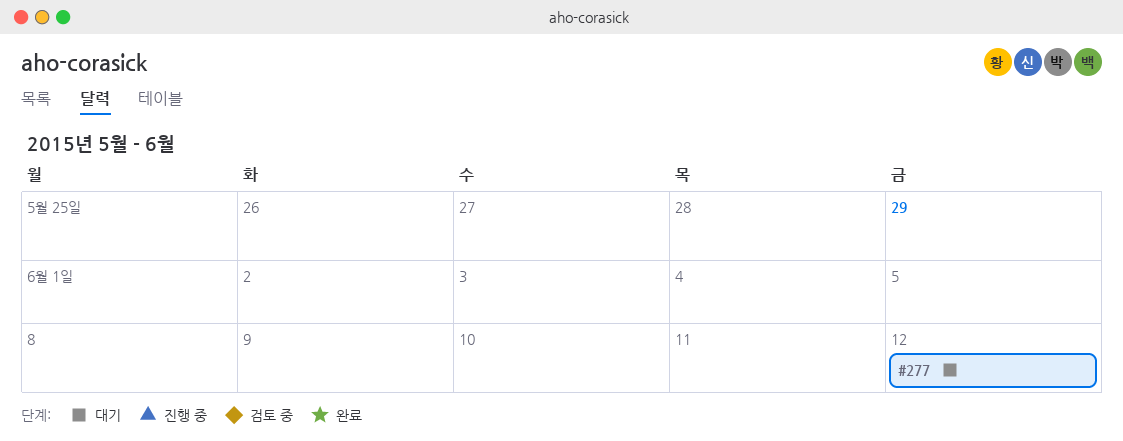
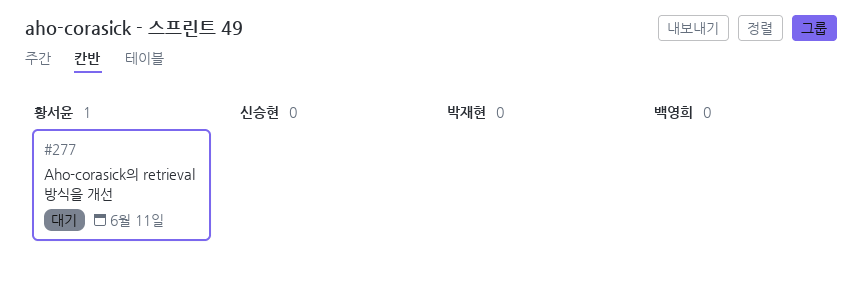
#277, due: Jun 12 -> Jun 11

